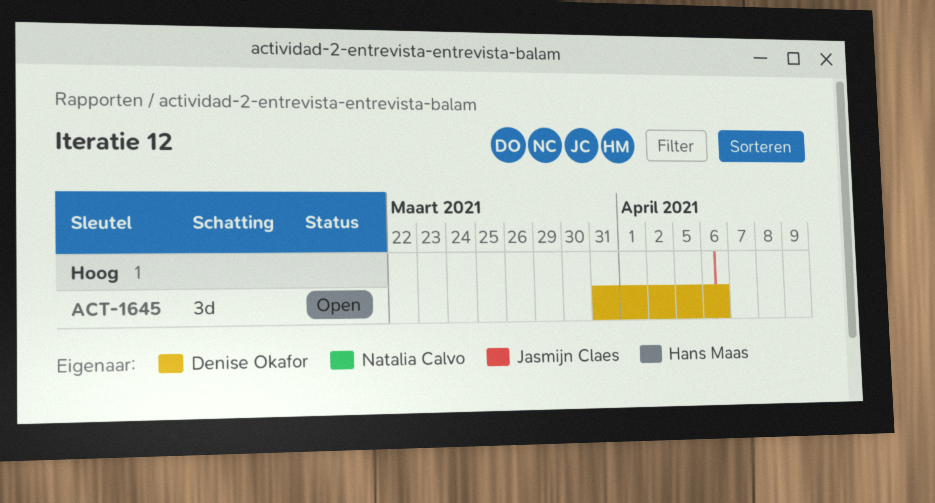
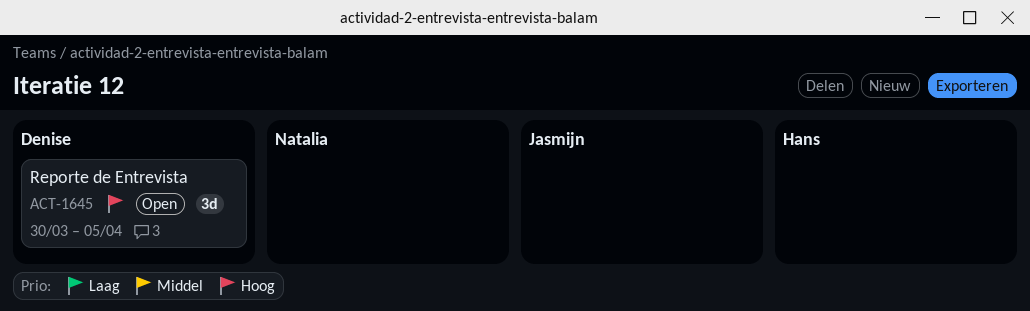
ACT-1645, start: Mar 31 -> Mar 30
ACT-1645, due: Apr 6 -> Apr 5

